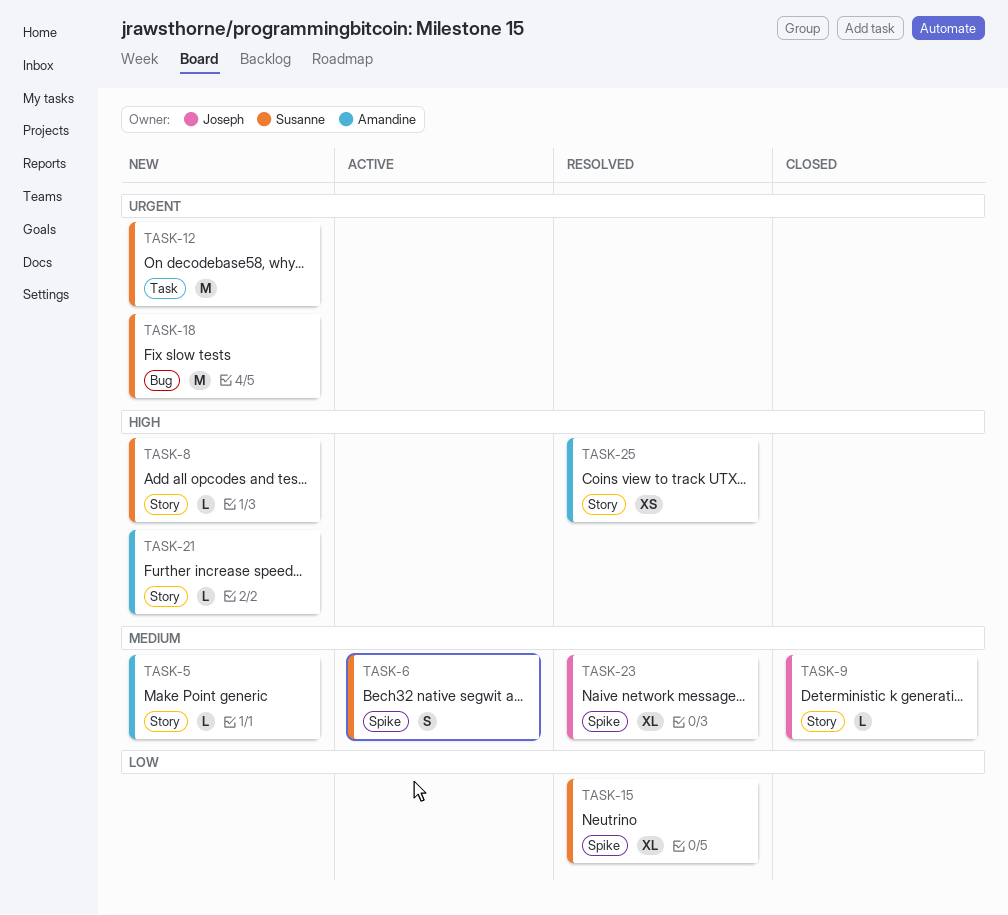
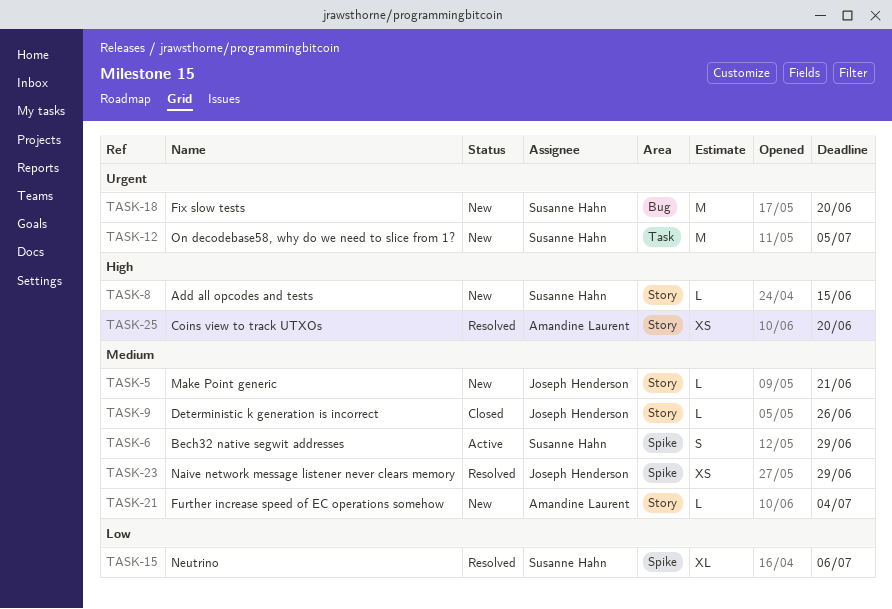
TASK-5, owner: Amandine Laurent -> Joseph Henderson
TASK-21, priority: High -> Medium
TASK-23, estimate: XL -> XS

